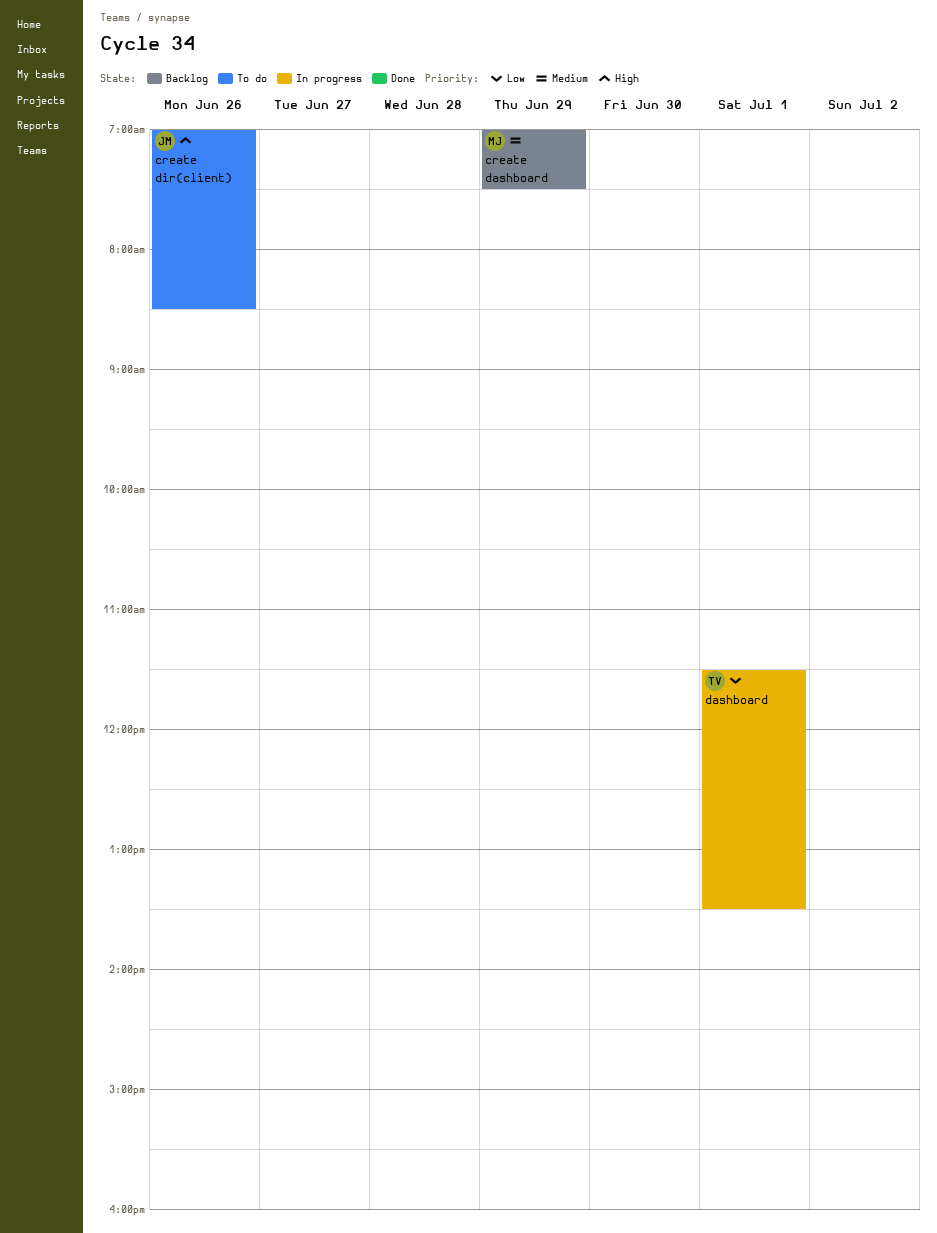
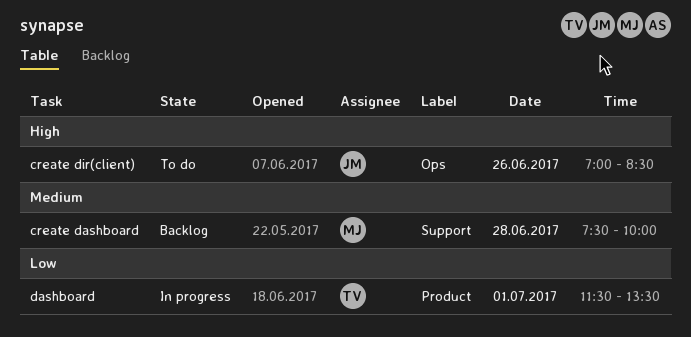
create dashboard, day: Jun 29 -> Jun 28
create dashboard, begins: 07:00 -> 07:30
create dashboard, ends: 07:30 -> 10:00

